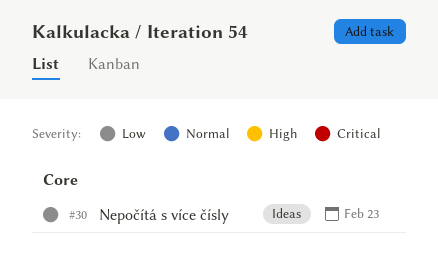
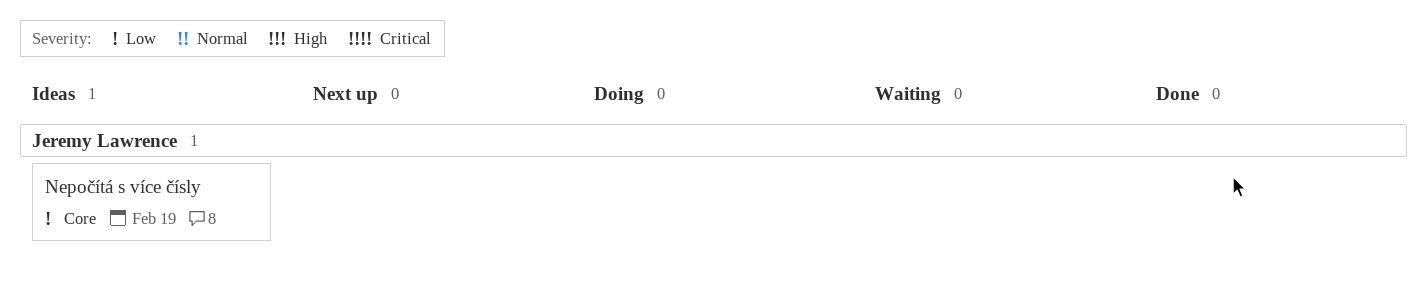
Nepočítá s více čísly, due: Feb 23 -> Feb 19

